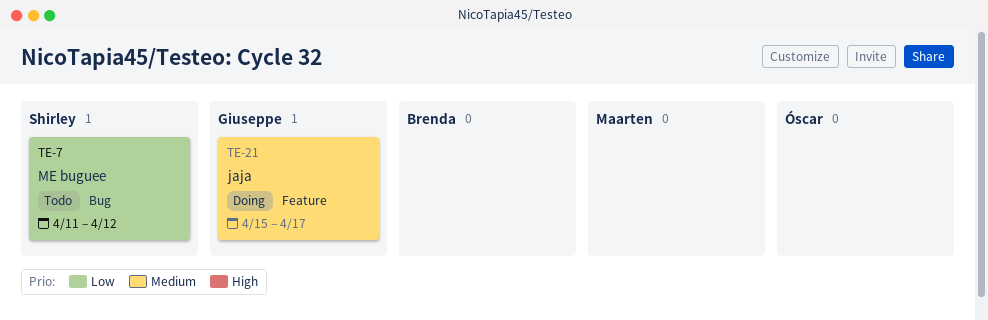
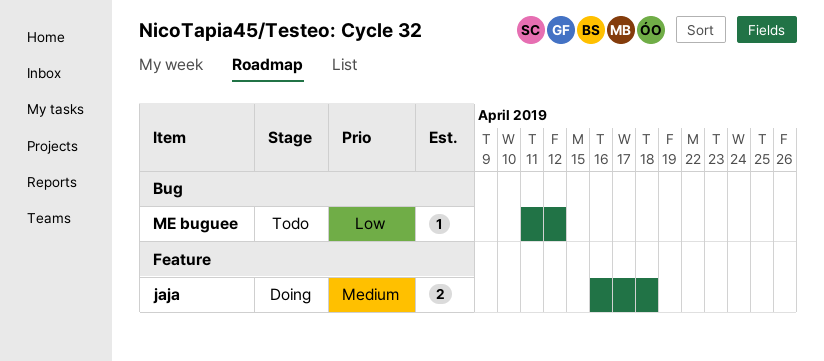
jaja, start: Apr 15 -> Apr 16
jaja, due: Apr 17 -> Apr 18

